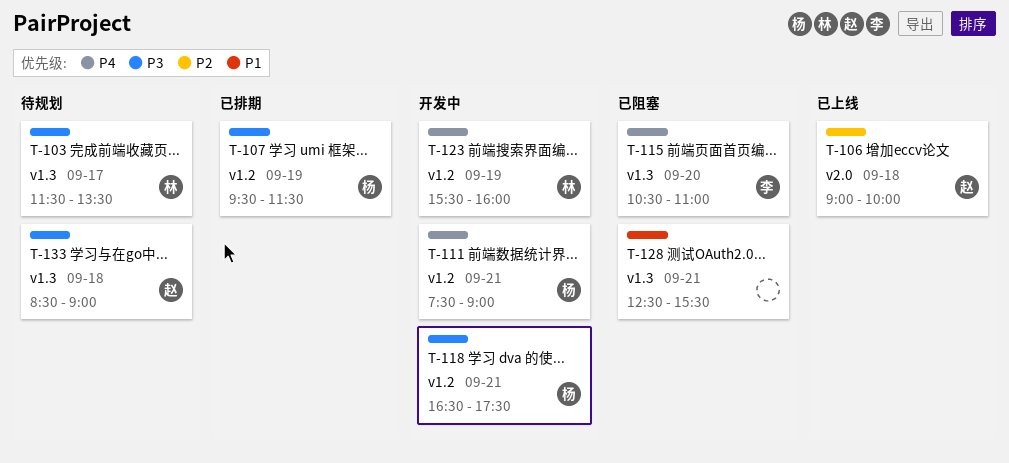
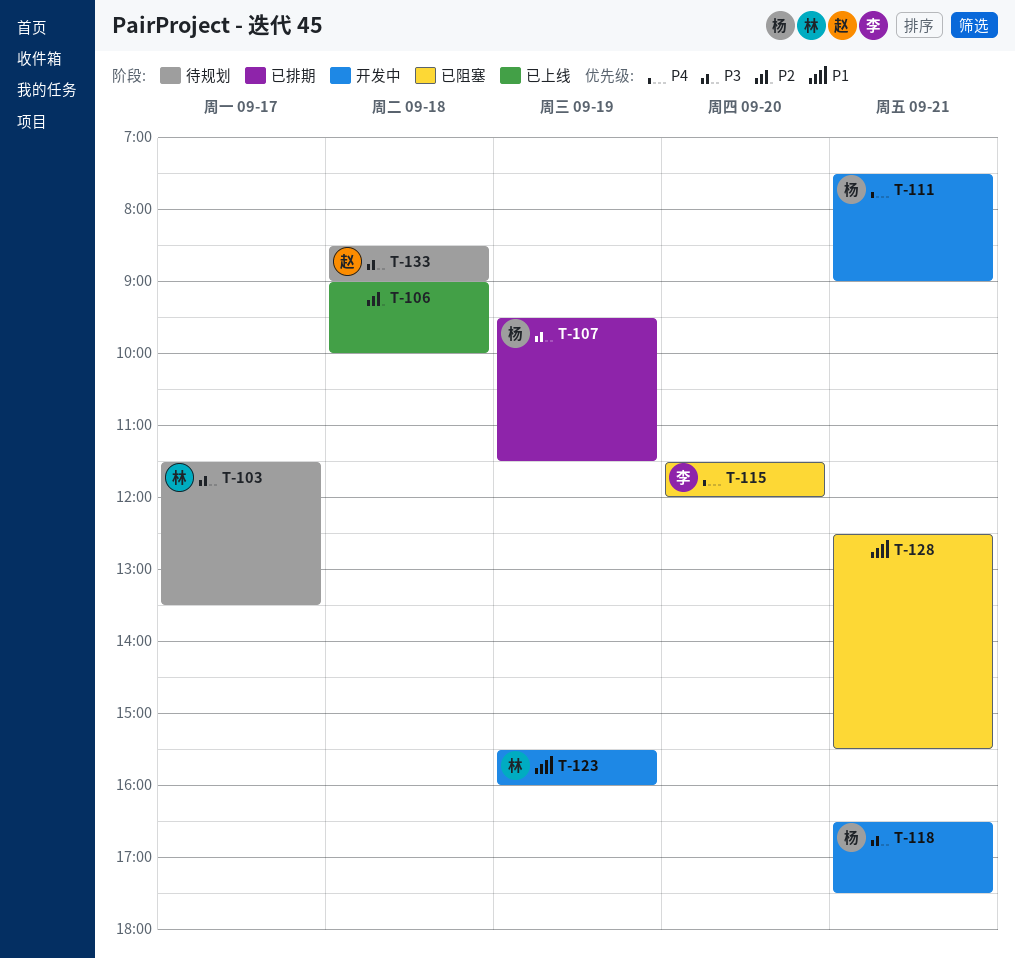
T-106, owner: 赵 -> none
T-115, begins: 10:30 -> 11:30
T-115, ends: 11:00 -> 12:00
T-123, priority: P4 -> P1

